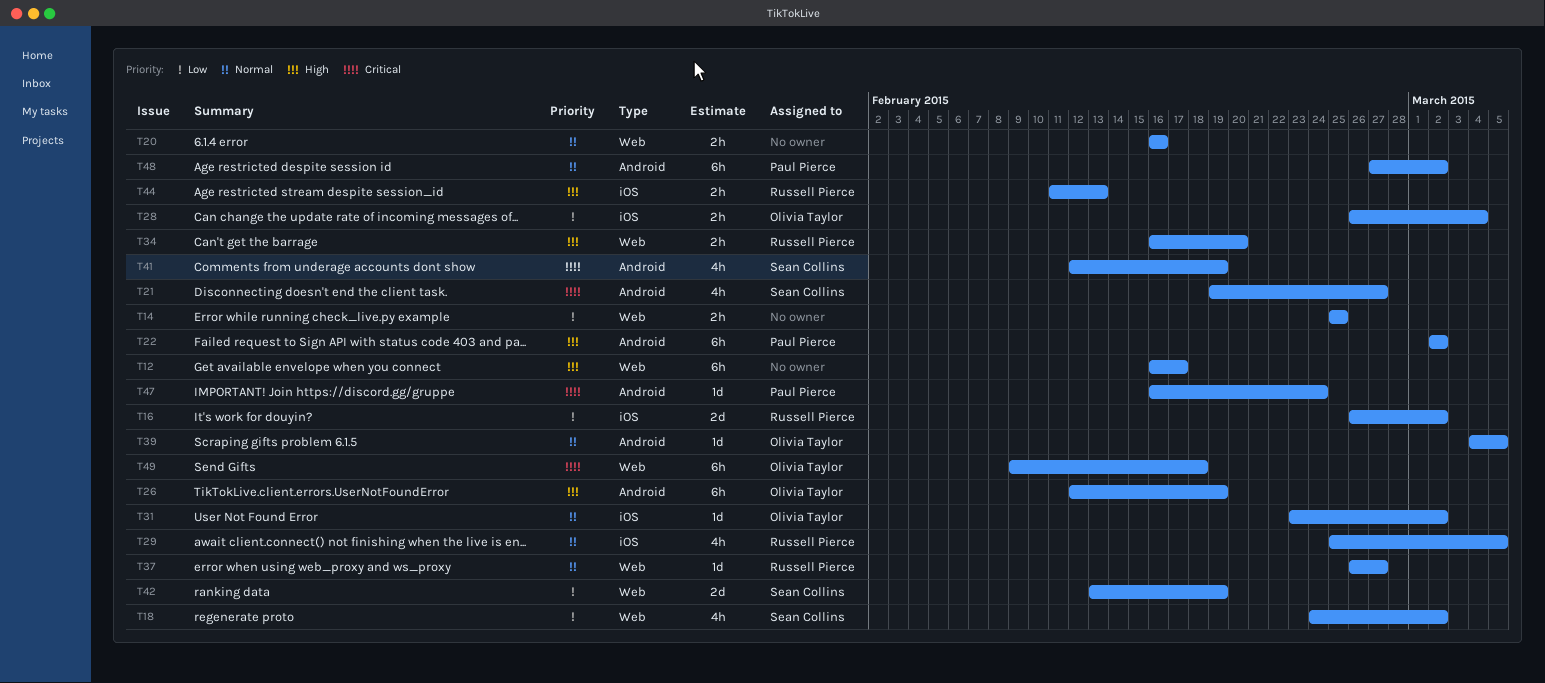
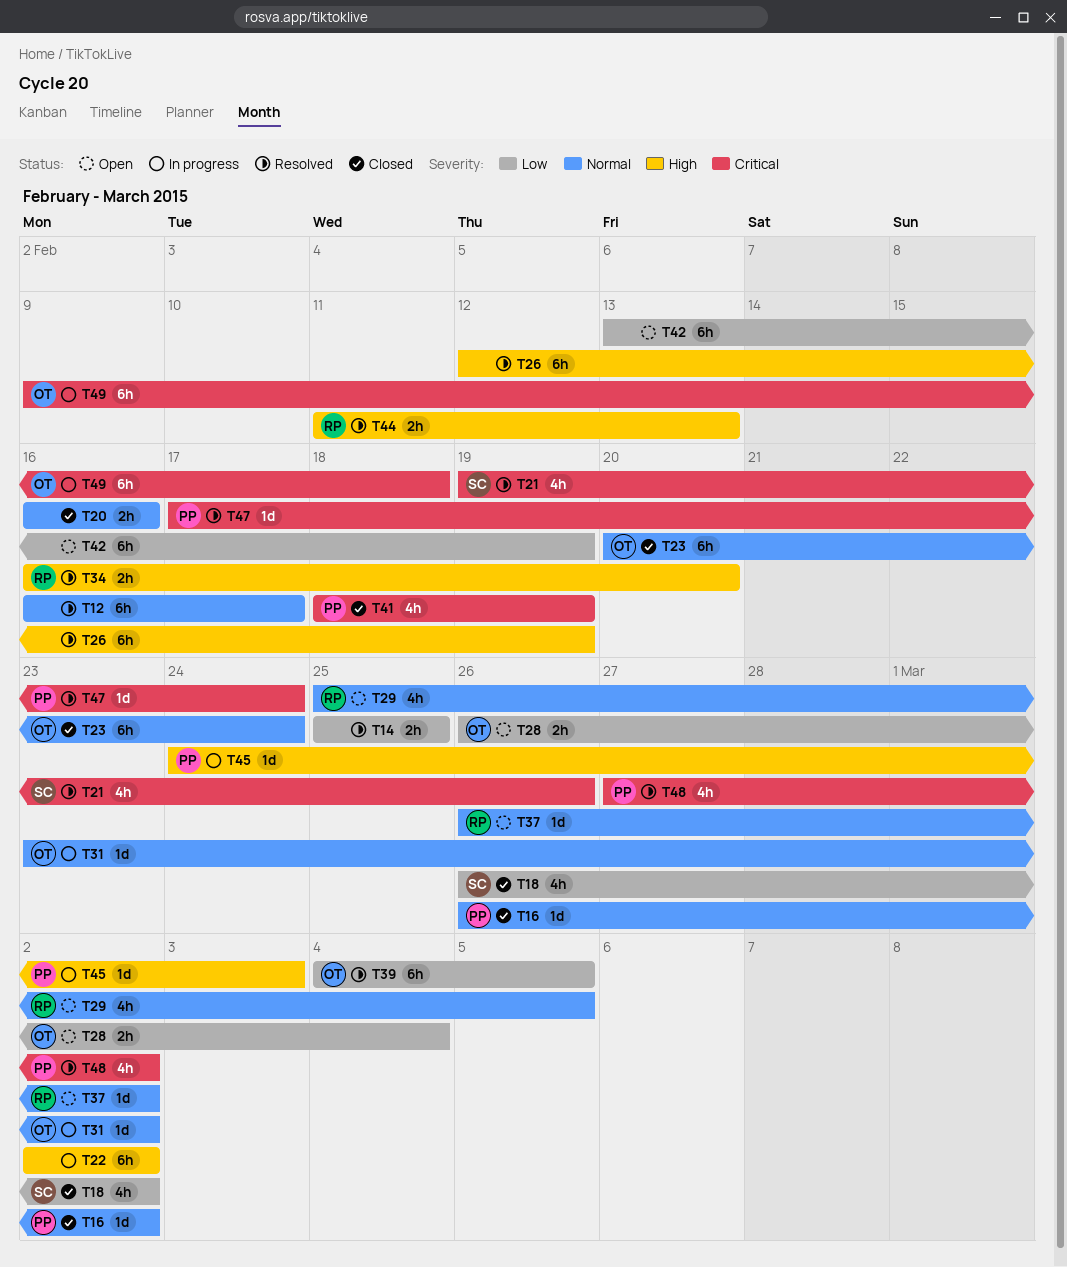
T12, priority: High -> Normal
T16, owner: Russell Pierce -> Paul Pierce
T16, priority: Low -> Normal
T16, estimate: 2d -> 1d
T18, start: Feb 24 -> Feb 26
T21, due: Feb 27 -> Feb 26
T22, owner: Paul Pierce -> none
T23: none -> present
T26, owner: Olivia Taylor -> none
T37, due: Feb 27 -> Mar 2
T39, priority: Normal -> Low
T39, estimate: 1d -> 6h
T41, owner: Sean Collins -> Paul Pierce
T41, start: Feb 12 -> Feb 18
T42, owner: Sean Collins -> none
T42, estimate: 2d -> 6h
T45: none -> present
T47, start: Feb 16 -> Feb 17
T48, priority: Normal -> Critical
T48, estimate: 6h -> 4h

